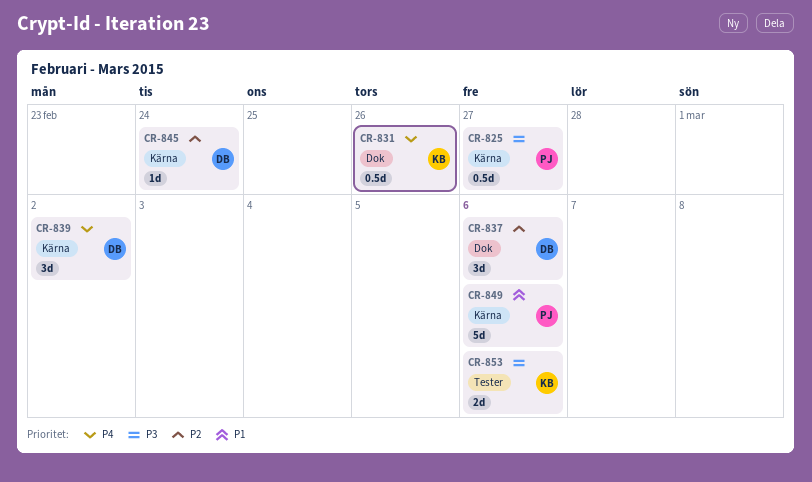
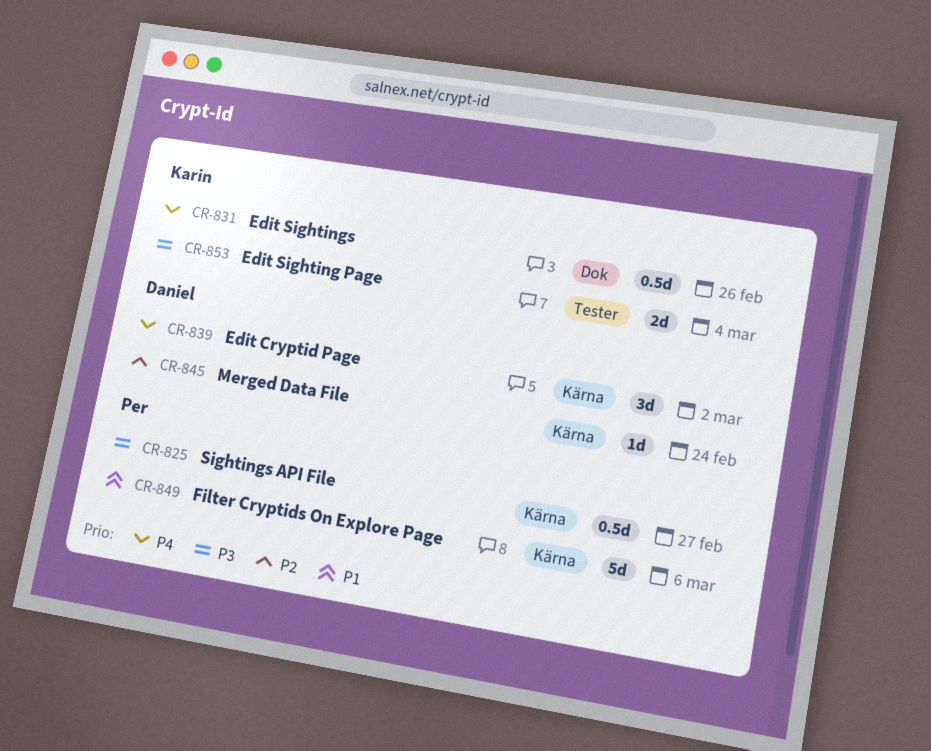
CR-837: present -> none
CR-853, due: Mar 6 -> Mar 4

